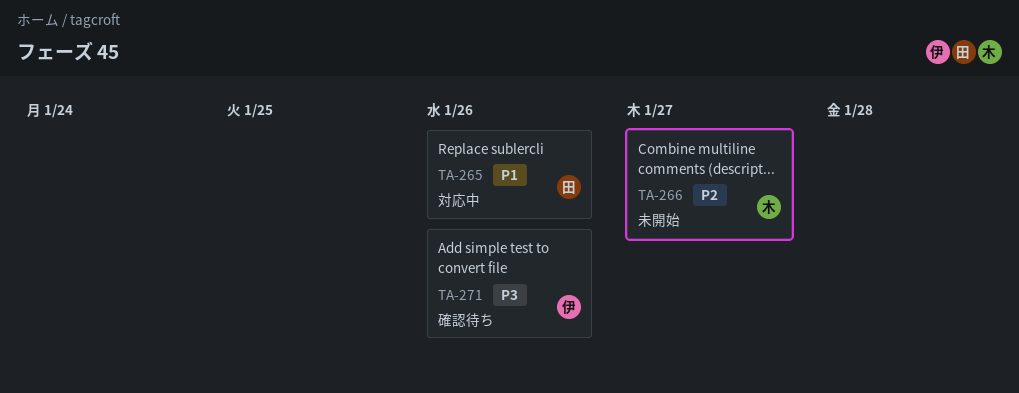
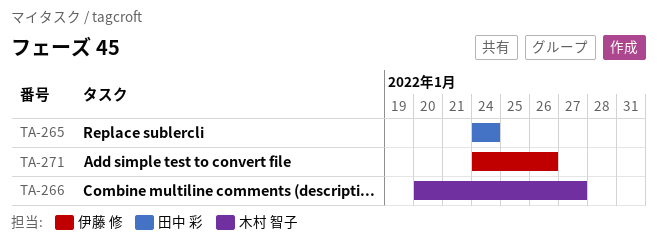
TA-265, due: Jan 26 -> Jan 24

